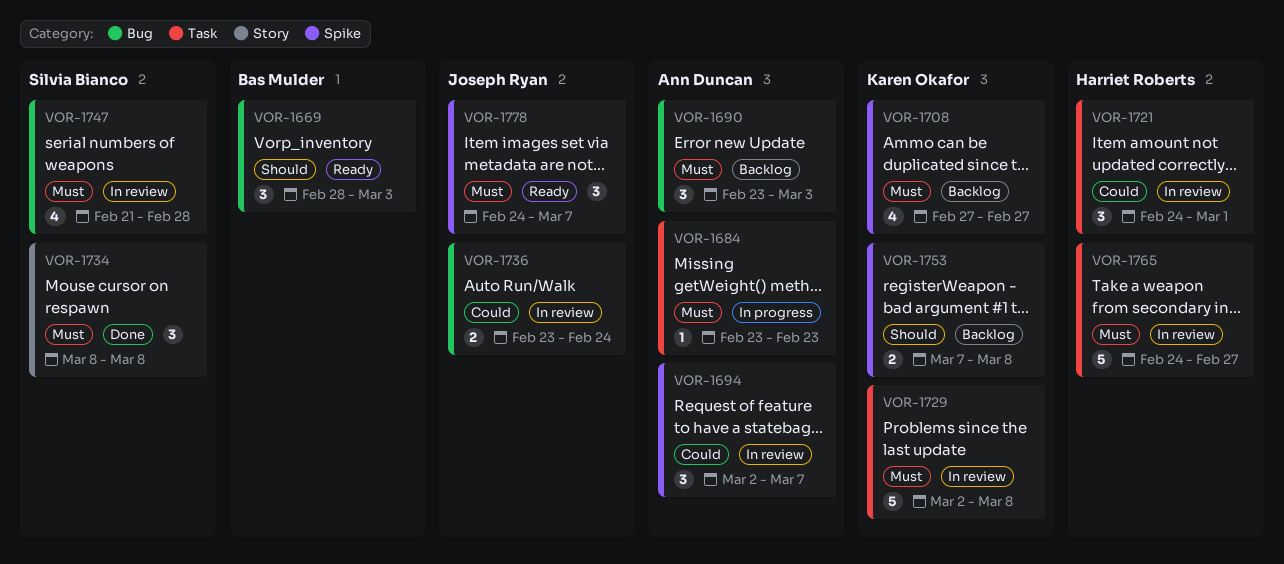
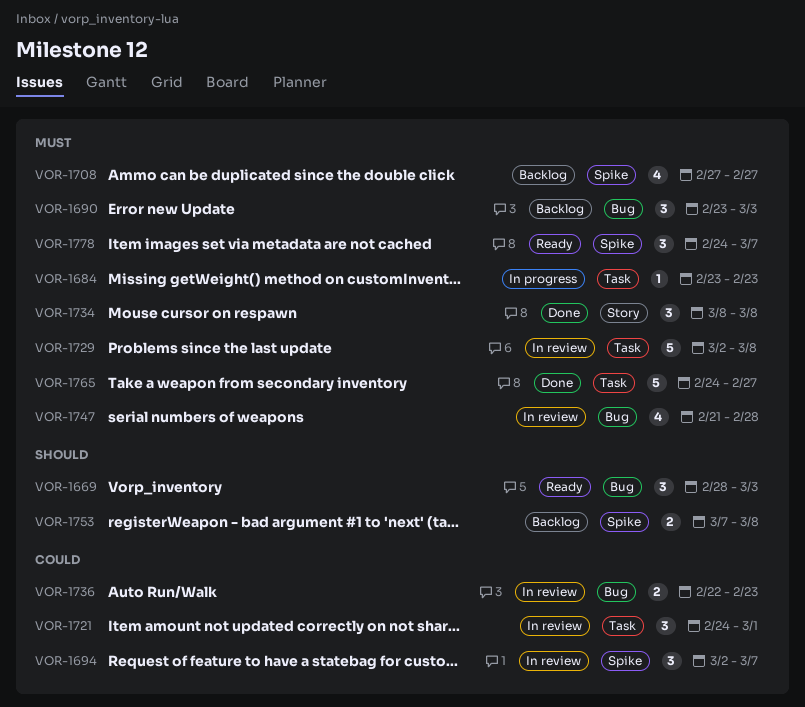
VOR-1736, start: Feb 23 -> Feb 22
VOR-1736, due: Feb 24 -> Feb 23
VOR-1765, status: In review -> Done

